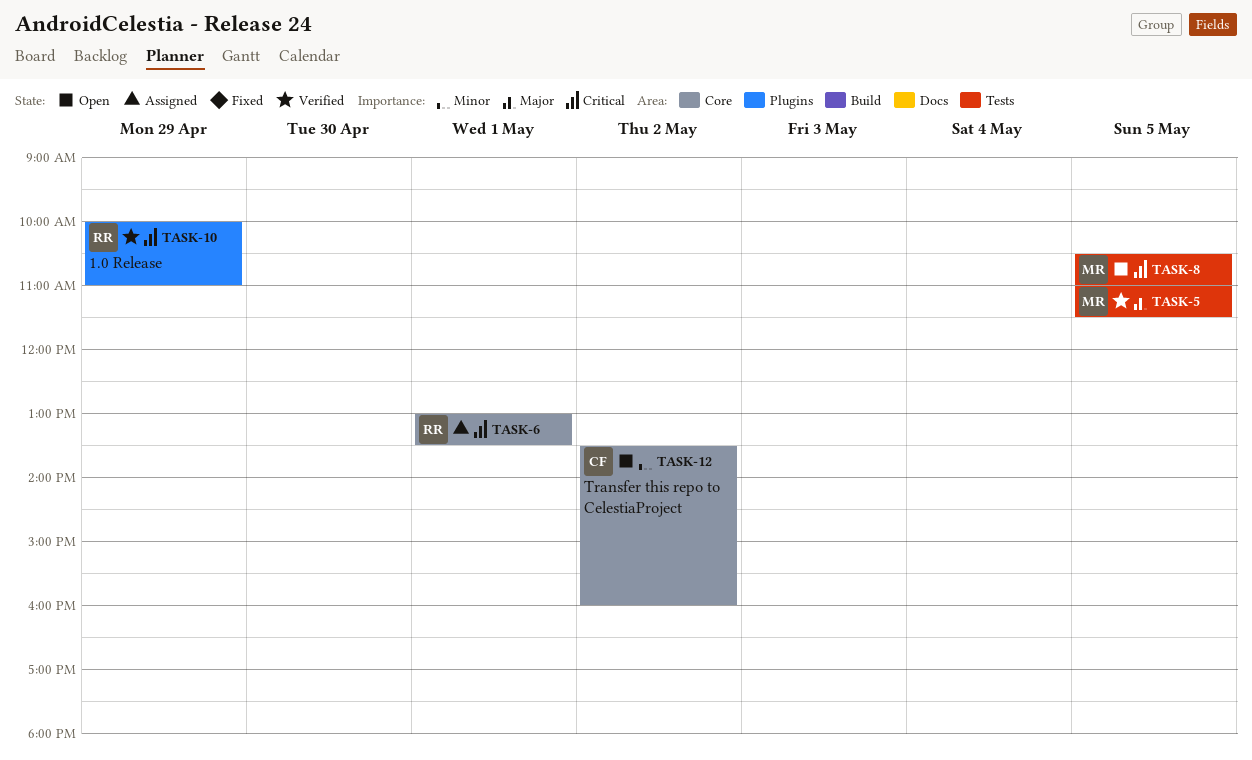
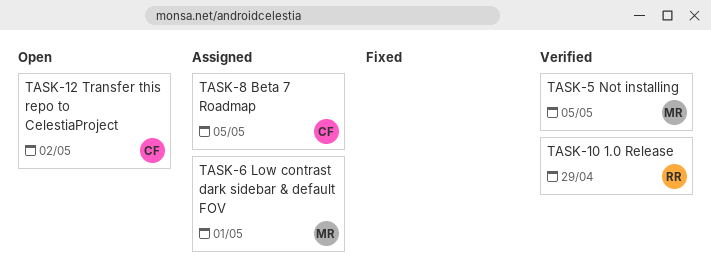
TASK-6, owner: RR -> MR
TASK-8, status: Open -> Assigned
TASK-8, owner: MR -> CF

